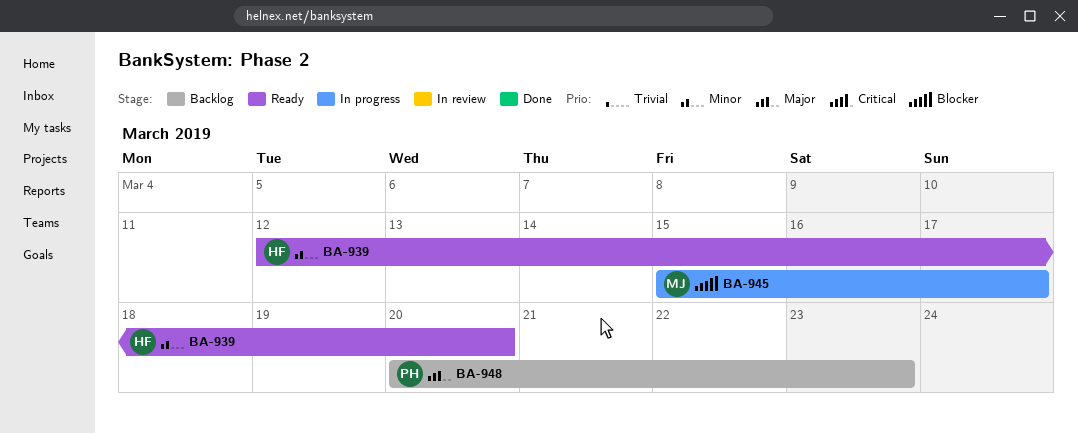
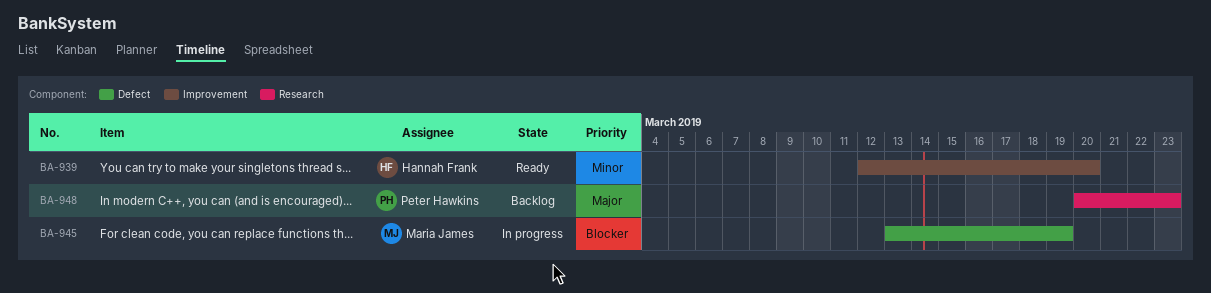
BA-945, start: Mar 15 -> Mar 13
BA-945, due: Mar 17 -> Mar 19

